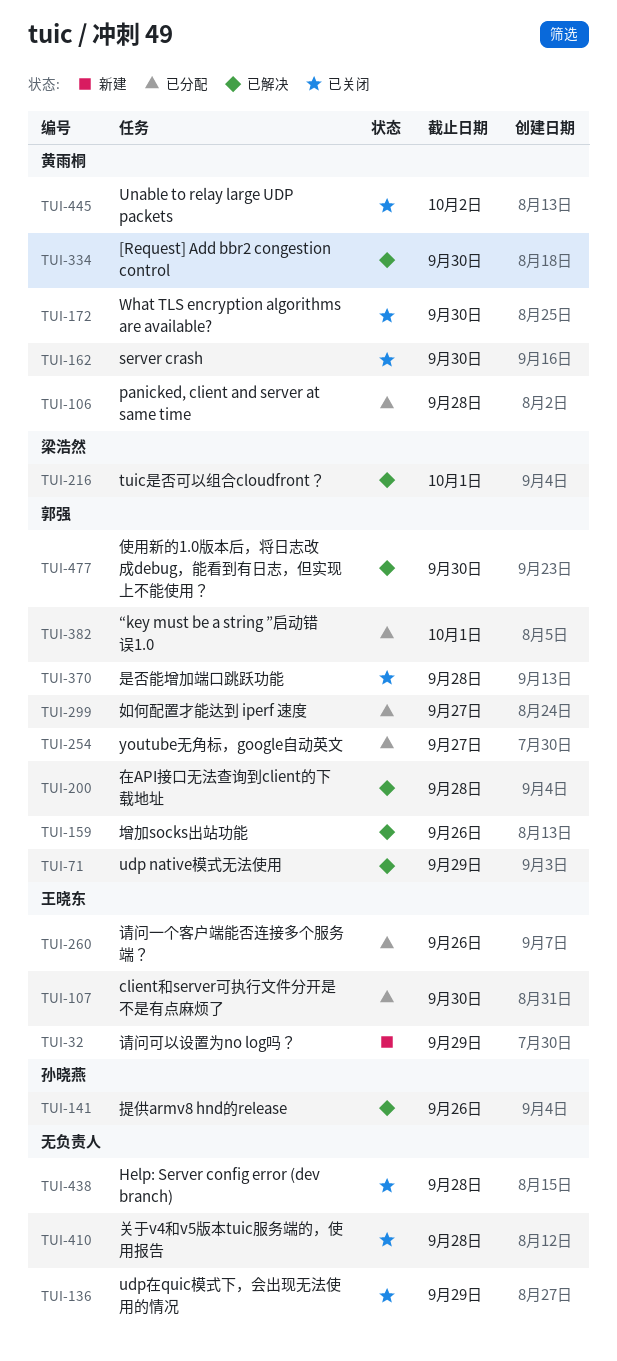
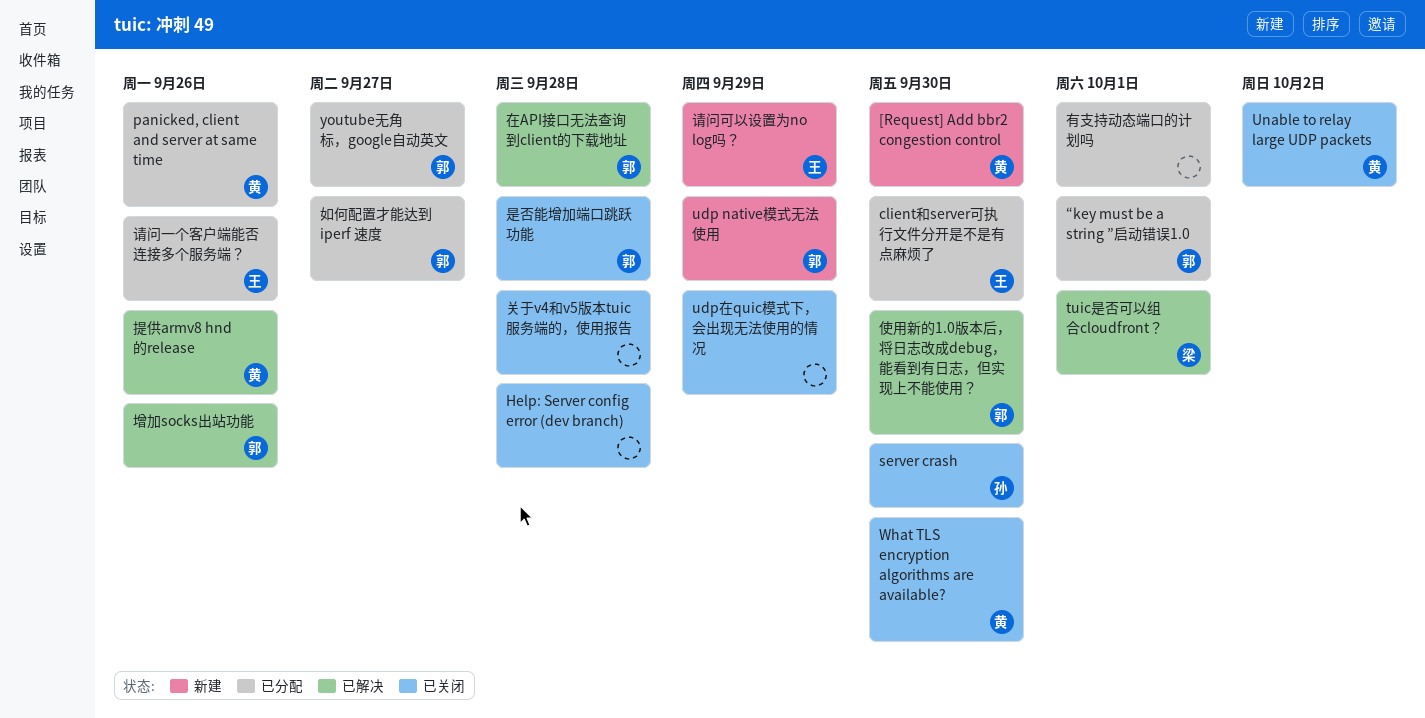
[Request] Add bbr2 congestion control, status: 已解决 -> 新建
panicked, client and server at same time, due: Sep 28 -> Sep 26
server crash, owner: 黄雨桐 -> 孙晓燕
udp native模式无法使用, status: 已解决 -> 新建
提供armv8 hnd的release, owner: 孙晓燕 -> 黄雨桐
有支持动态端口的计划吗: none -> present

